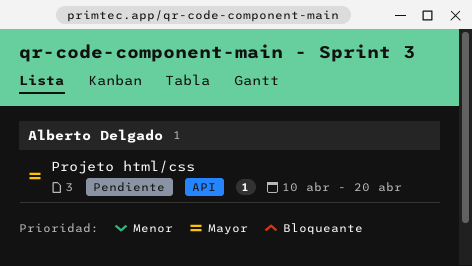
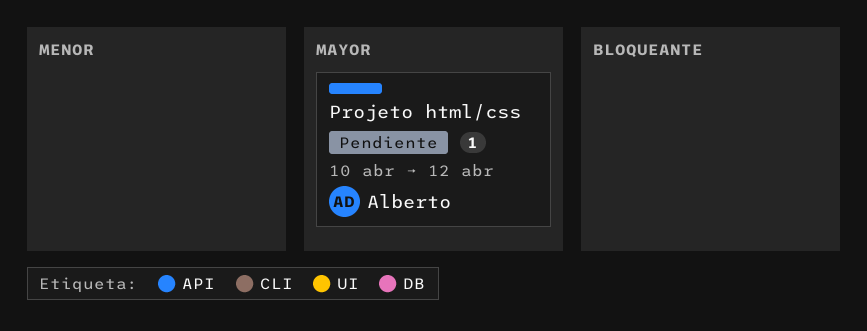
Projeto html/css, due: Apr 20 -> Apr 12

